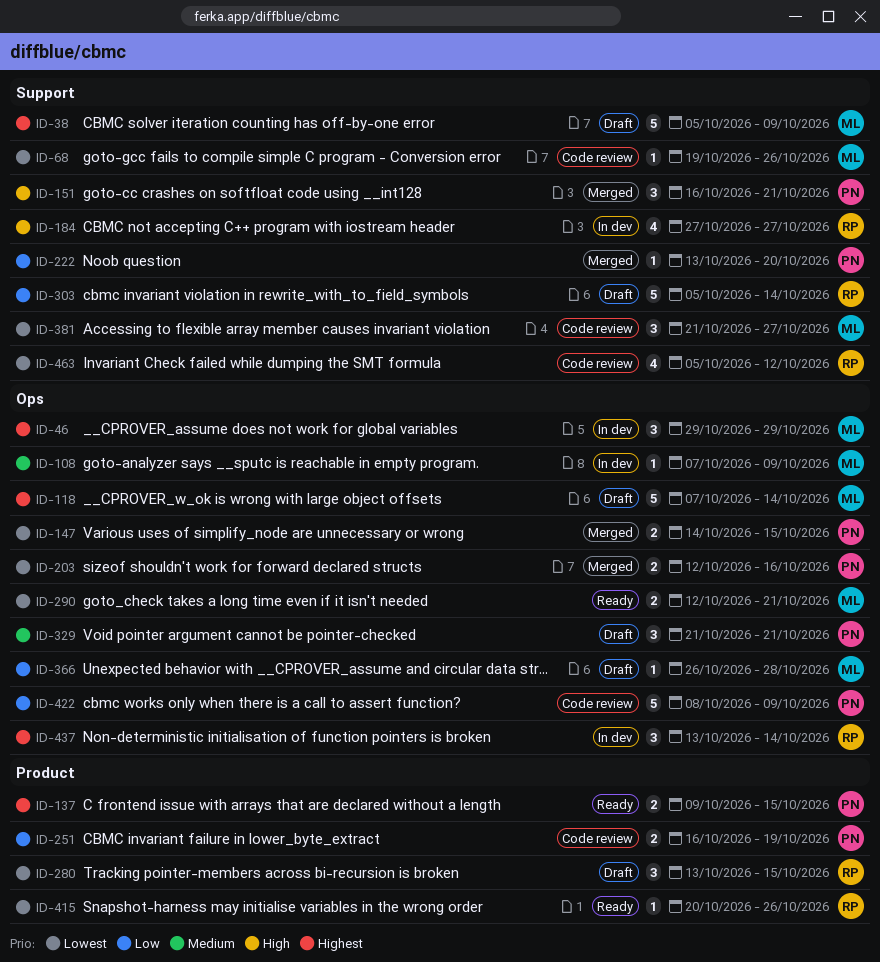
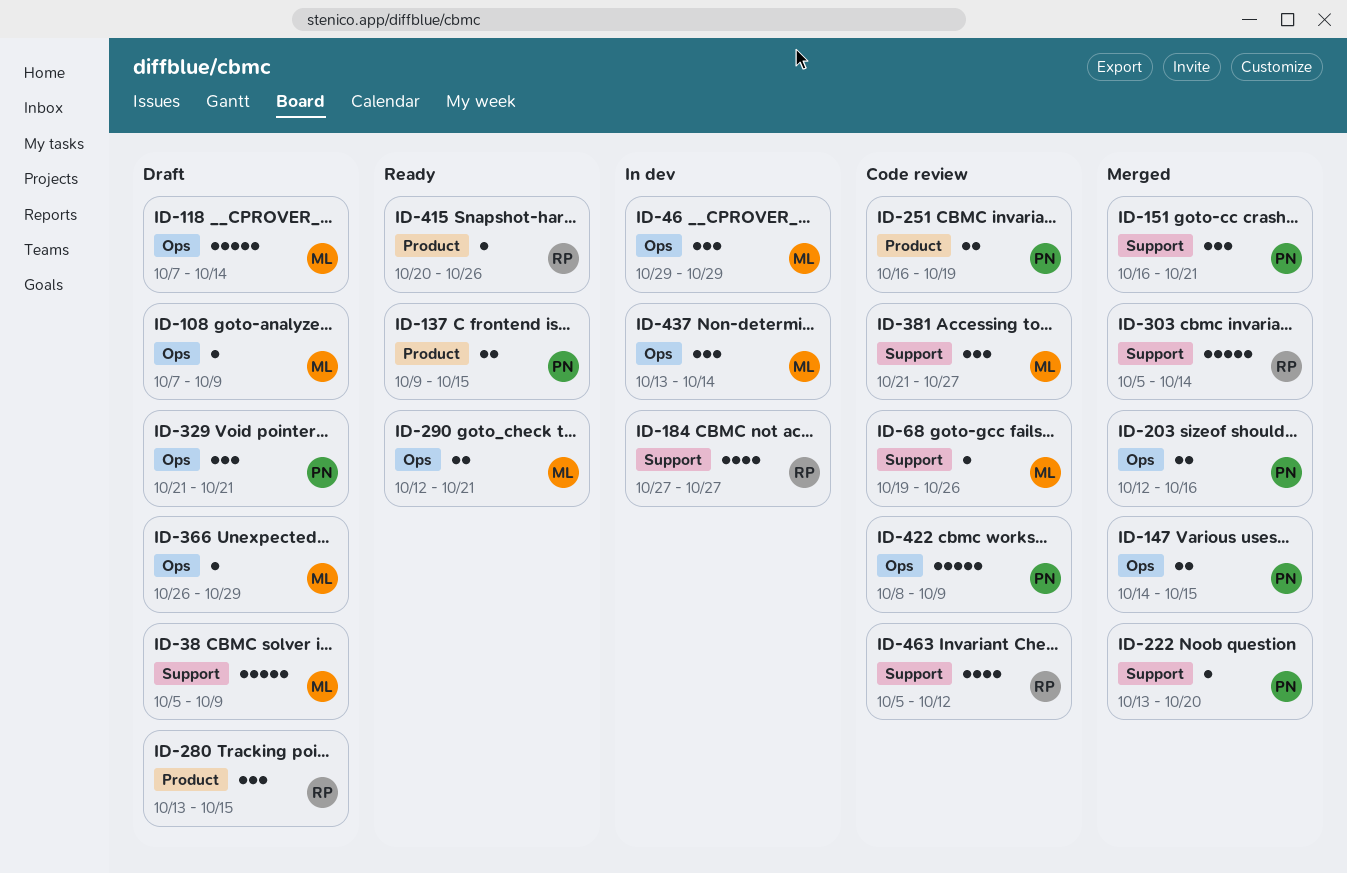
ID-108, status: In dev -> Draft
ID-303, status: Draft -> Merged
ID-366, due: Oct 28 -> Oct 29
ID-437, owner: RP -> ML

